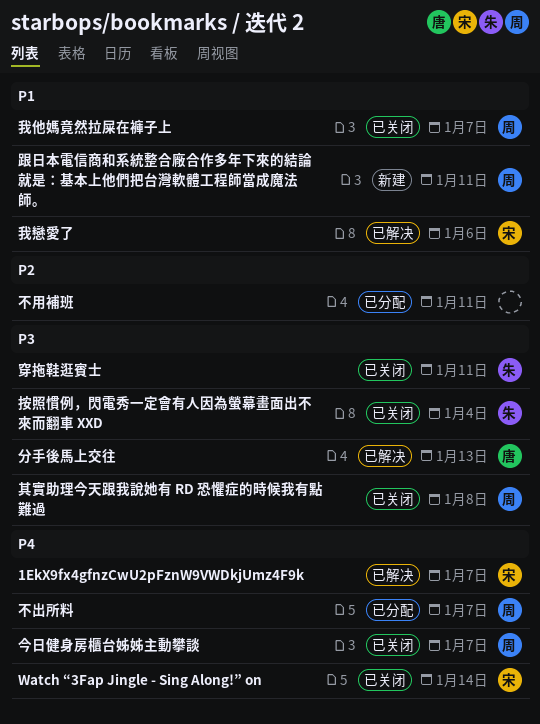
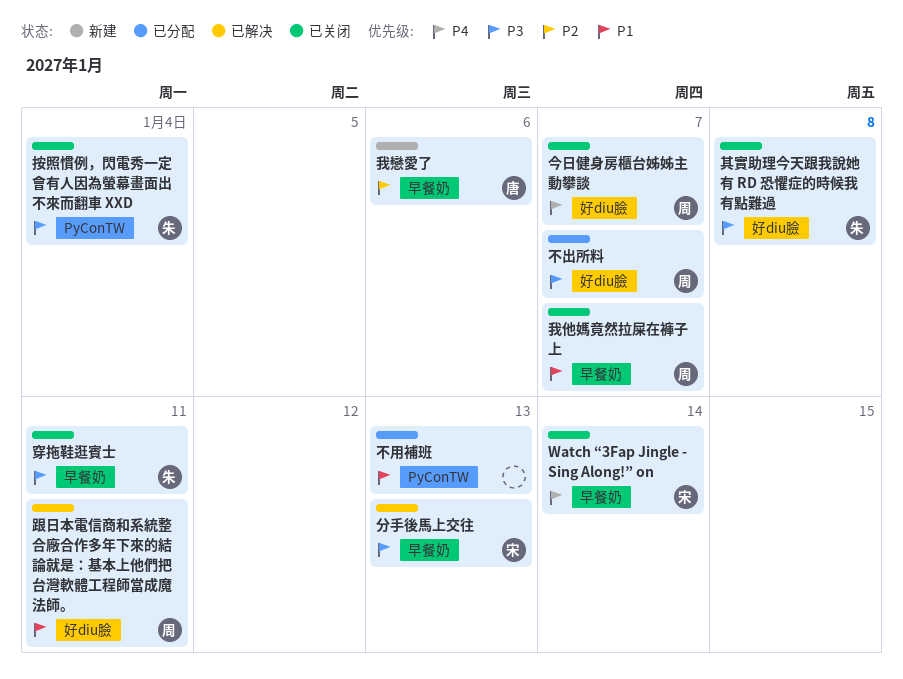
1EkX9fx4gfnzCwU2pFznW9VWDkjUmz4F9k: present -> none
不出所料, priority: P4 -> P3
不用補班, priority: P2 -> P1
不用補班, due: Jan 11 -> Jan 13
其實助理今天跟我說她有 RD 恐懼症的時候我有點難過, owner: 周 -> 朱
分手後馬上交往, owner: 唐 -> 宋
我戀愛了, status: 已解决 -> 新建
我戀愛了, owner: 宋 -> 唐
我戀愛了, priority: P1 -> P2
跟日本電信商和系統整合廠合作多年下來的結論就是：基本上他們把台灣軟體工程師當成魔法師。, status: 新建 -> 已解决

